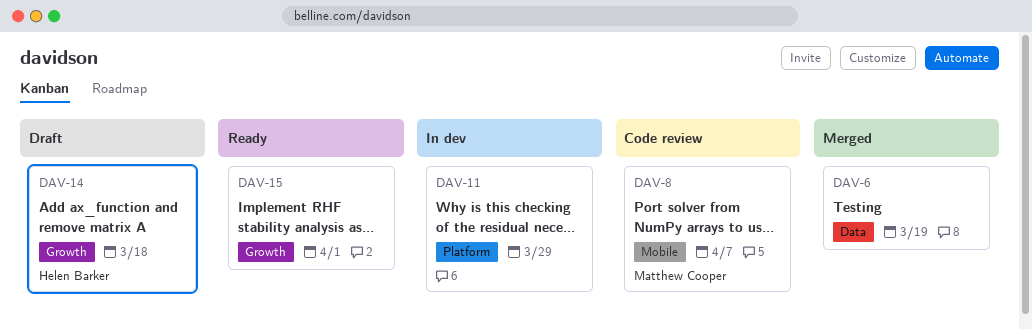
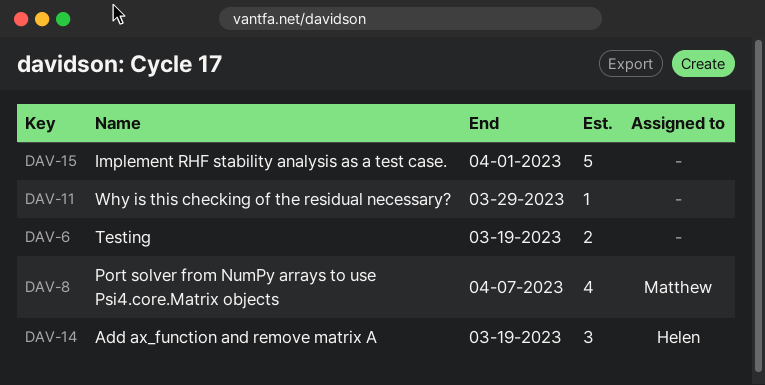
DAV-14, due: Mar 18 -> Mar 19

